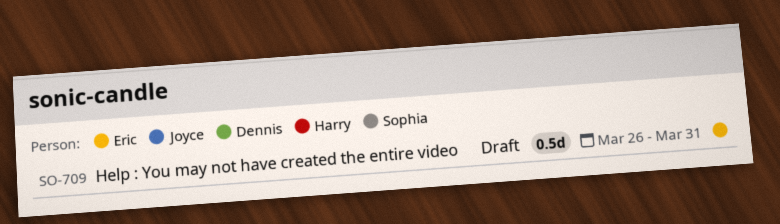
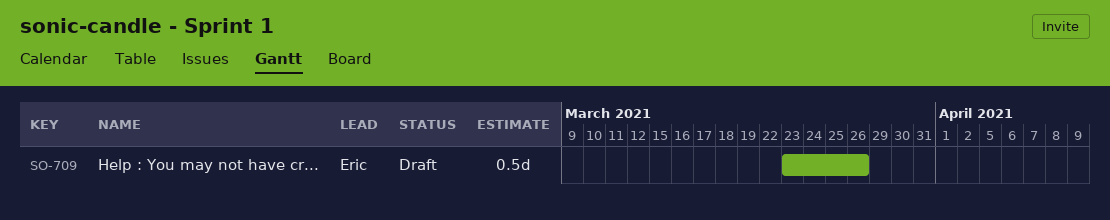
SO-709, start: Mar 26 -> Mar 23
SO-709, due: Mar 31 -> Mar 26

